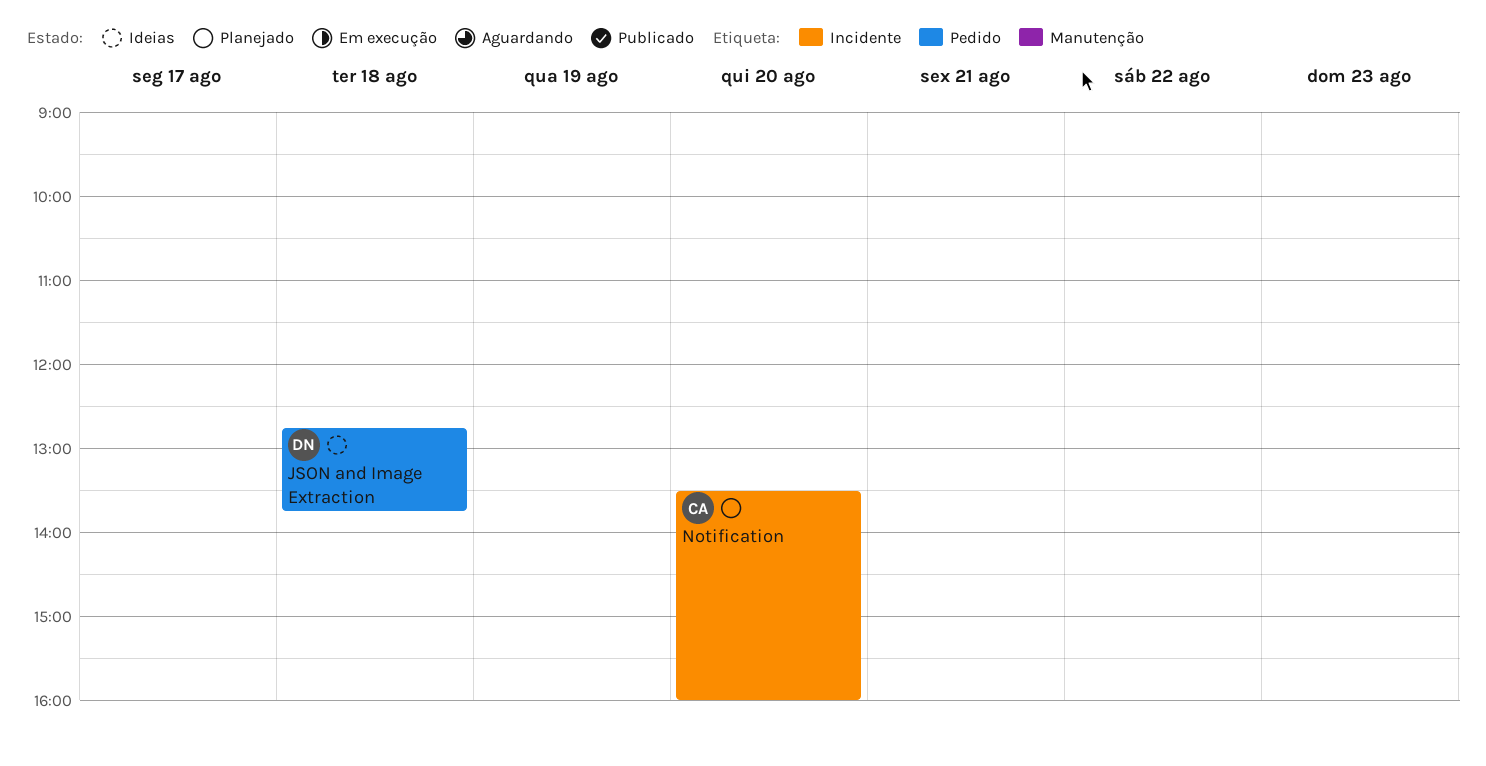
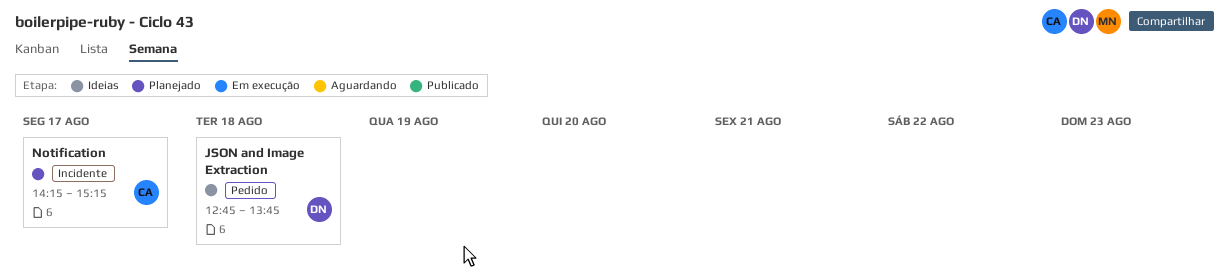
Notification, day: Aug 20 -> Aug 17
Notification, begins: 13:30 -> 14:15
Notification, ends: 16:00 -> 15:15

